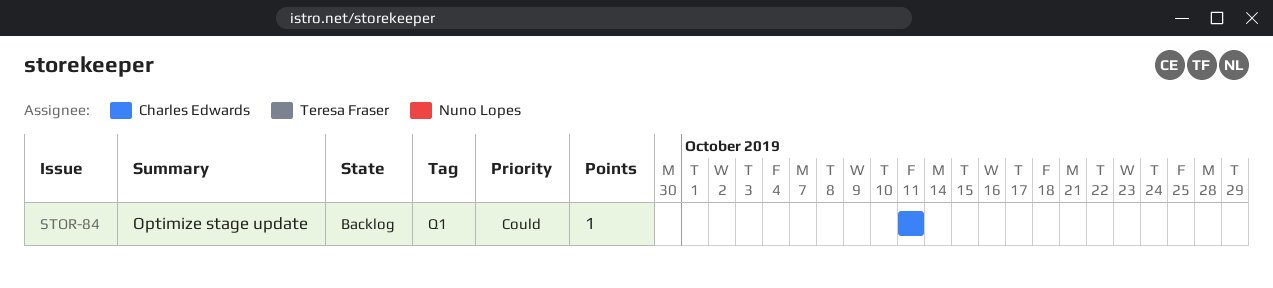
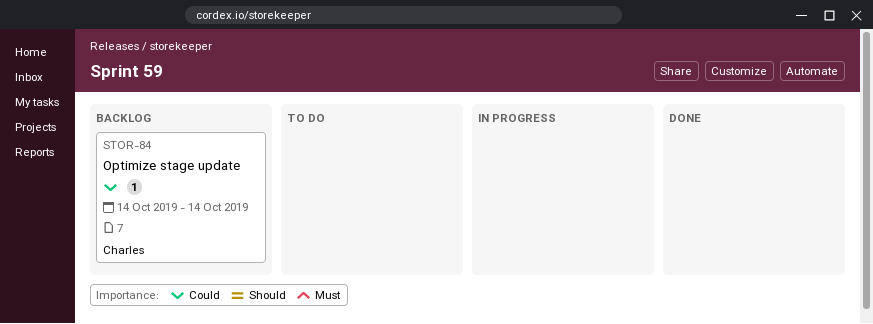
STOR-84, start: Oct 11 -> Oct 14
STOR-84, due: Oct 11 -> Oct 14

